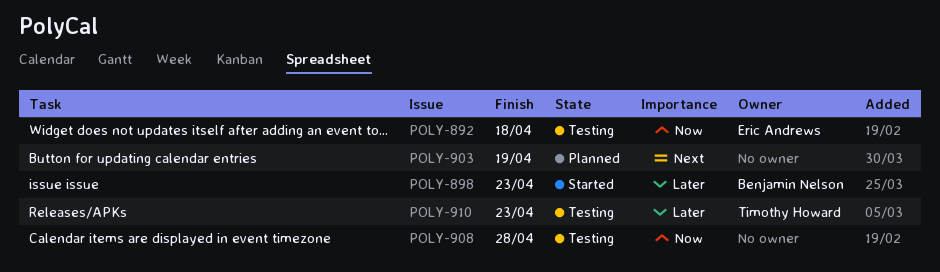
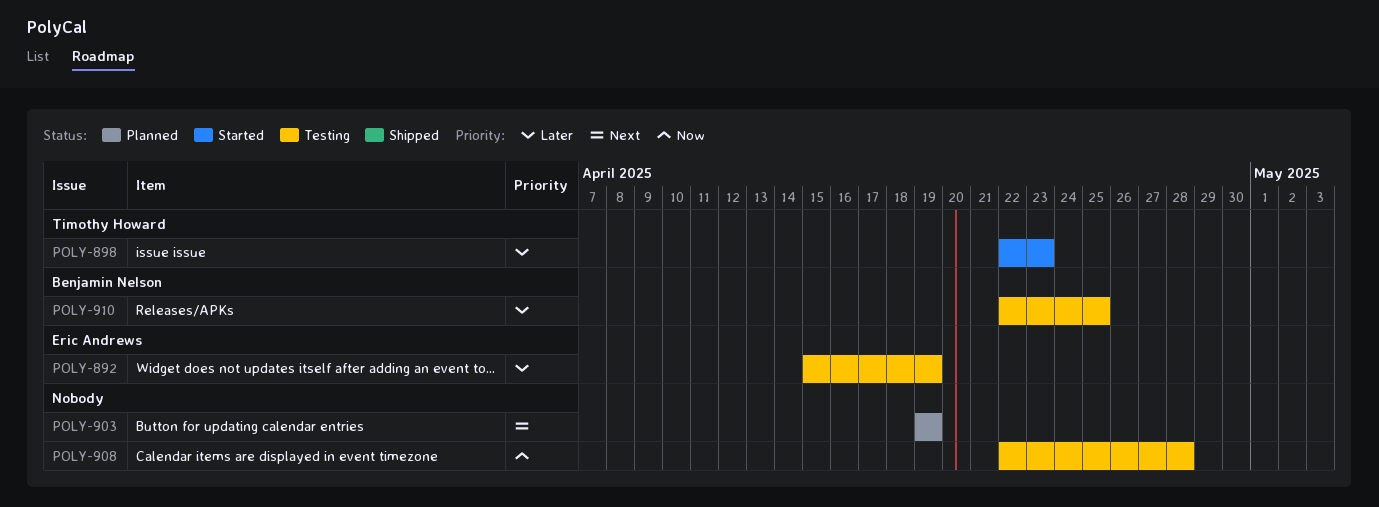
POLY-892, priority: Now -> Later
POLY-892, due: Apr 18 -> Apr 19
POLY-898, owner: Benjamin Nelson -> Timothy Howard
POLY-910, owner: Timothy Howard -> Benjamin Nelson
POLY-910, due: Apr 23 -> Apr 25

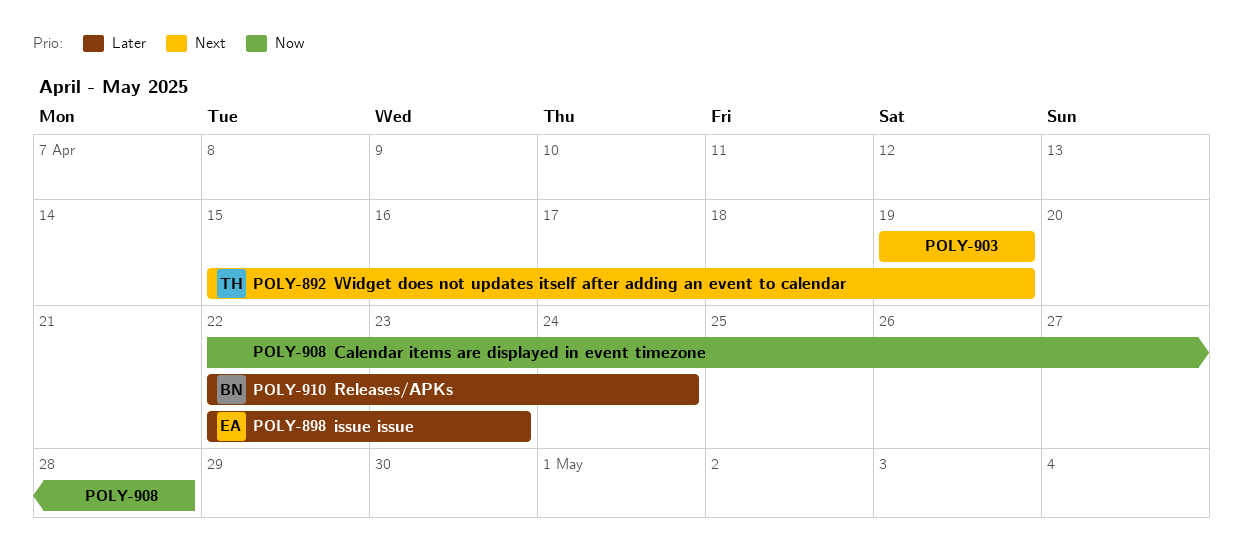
POLY-892, owner: Eric Andrews -> Timothy Howard
POLY-892, priority: Later -> Next
POLY-898, owner: Timothy Howard -> Eric Andrews
POLY-910, due: Apr 25 -> Apr 24

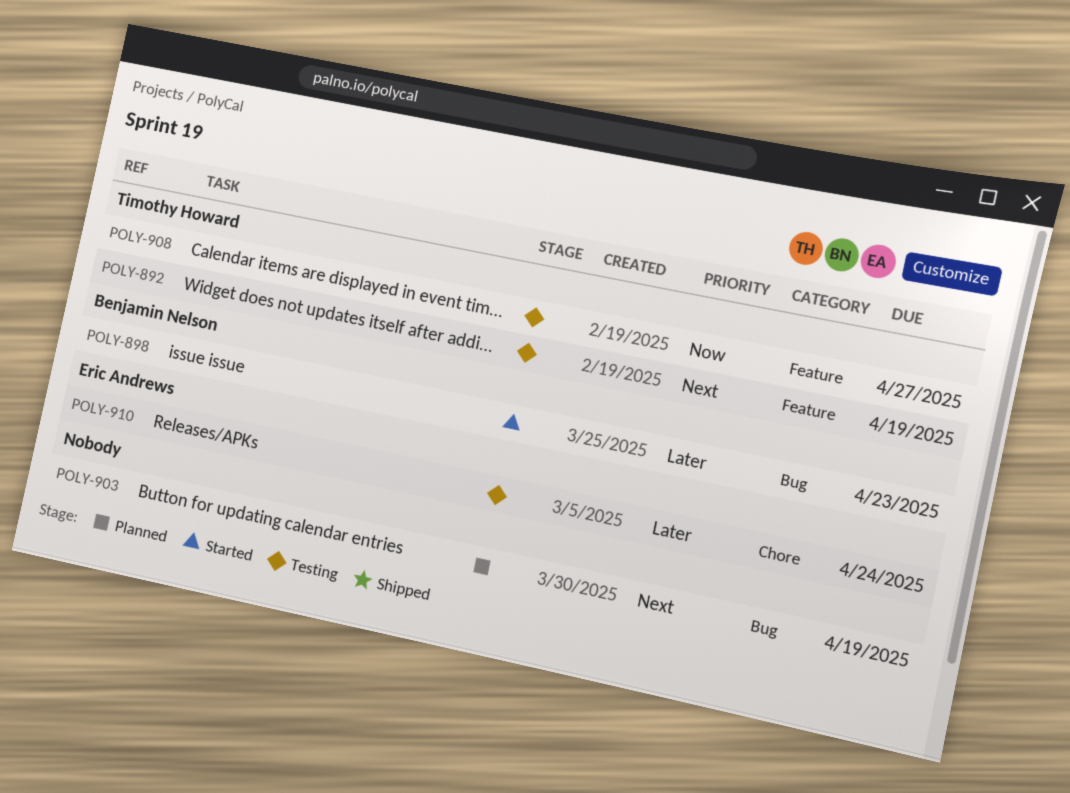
POLY-898, owner: Eric Andrews -> Benjamin Nelson
POLY-908, owner: none -> Timothy Howard
POLY-908, due: Apr 28 -> Apr 27
POLY-910, owner: Benjamin Nelson -> Eric Andrews

